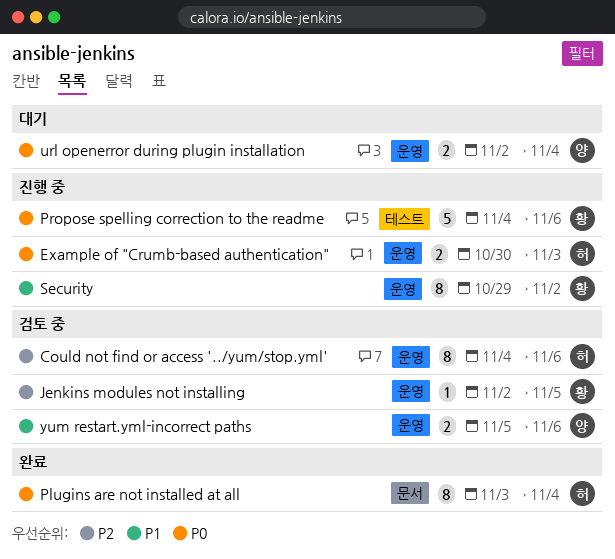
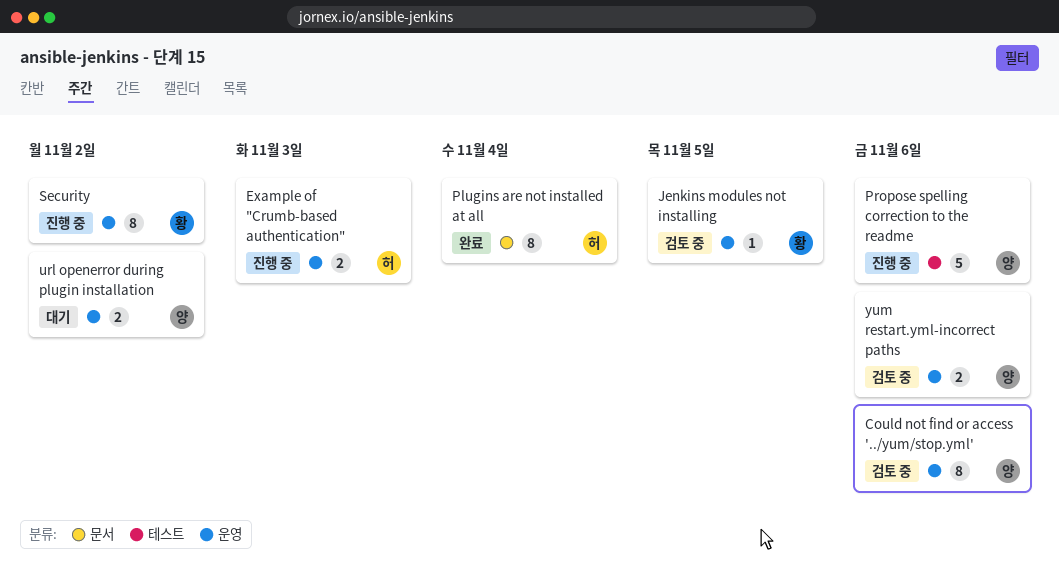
Could not find or access '../yum/stop.yml', owner: 허 -> 양
Propose spelling correction to the readme, owner: 황 -> 양
url openerror during plugin installation, due: Nov 4 -> Nov 2

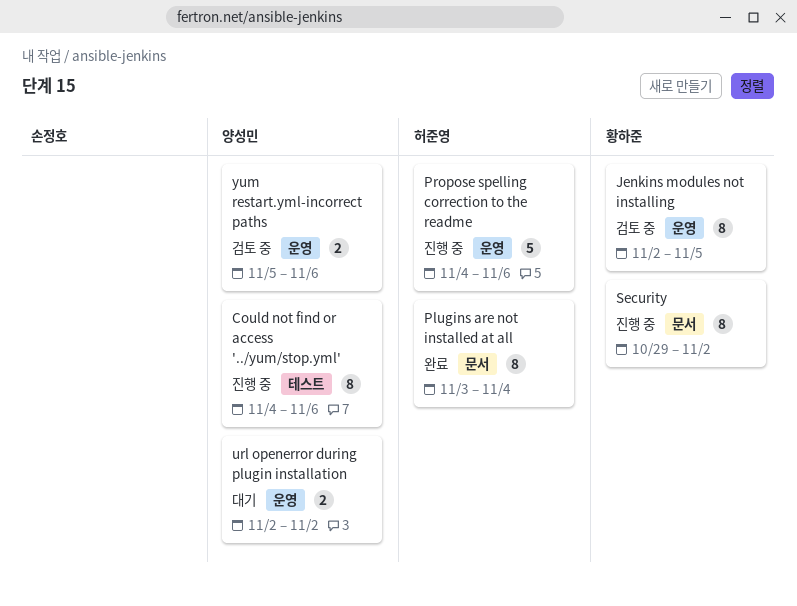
Could not find or access '../yum/stop.yml', status: 검토 중 -> 진행 중
Could not find or access '../yum/stop.yml', label: 운영 -> 테스트
Example of "Crumb-based authentication": present -> none
Jenkins modules not installing, estimate: 1 -> 8
Propose spelling correction to the readme, owner: 양성민 -> 허준영
Propose spelling correction to the readme, label: 테스트 -> 운영
Security, label: 운영 -> 문서

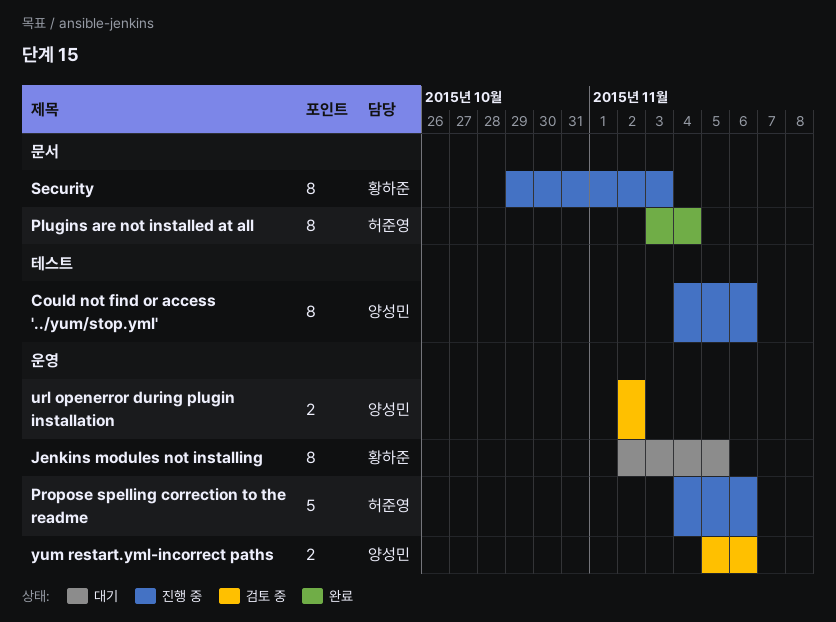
Jenkins modules not installing, status: 검토 중 -> 대기
Security, due: Nov 2 -> Nov 3
url openerror during plugin installation, status: 대기 -> 검토 중

